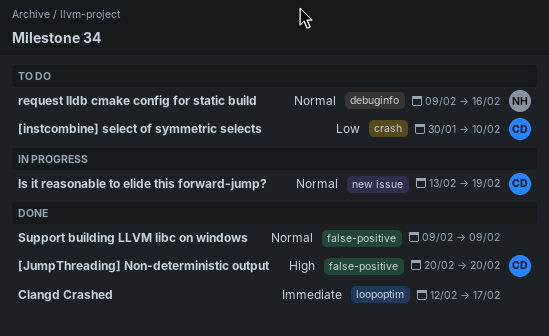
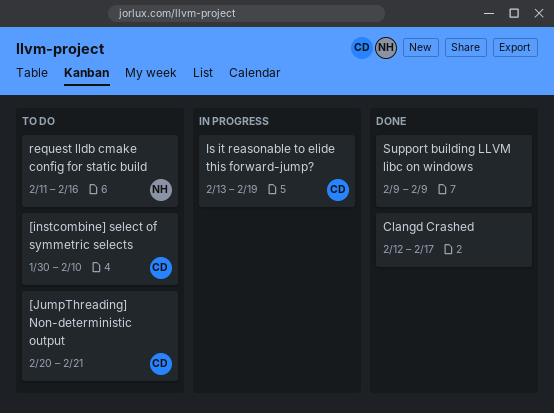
[JumpThreading] Non-deterministic output, status: Done -> To do
[JumpThreading] Non-deterministic output, due: Feb 20 -> Feb 21
request lldb cmake config for static build, start: Feb 9 -> Feb 11

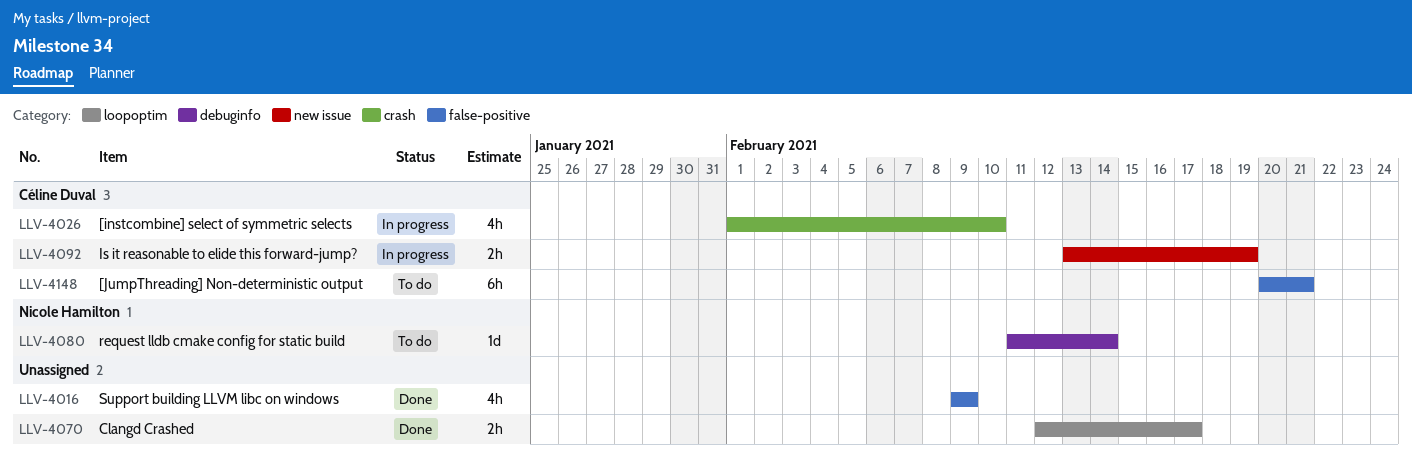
[instcombine] select of symmetric selects, status: To do -> In progress
[instcombine] select of symmetric selects, start: Jan 30 -> Feb 1
request lldb cmake config for static build, due: Feb 16 -> Feb 14

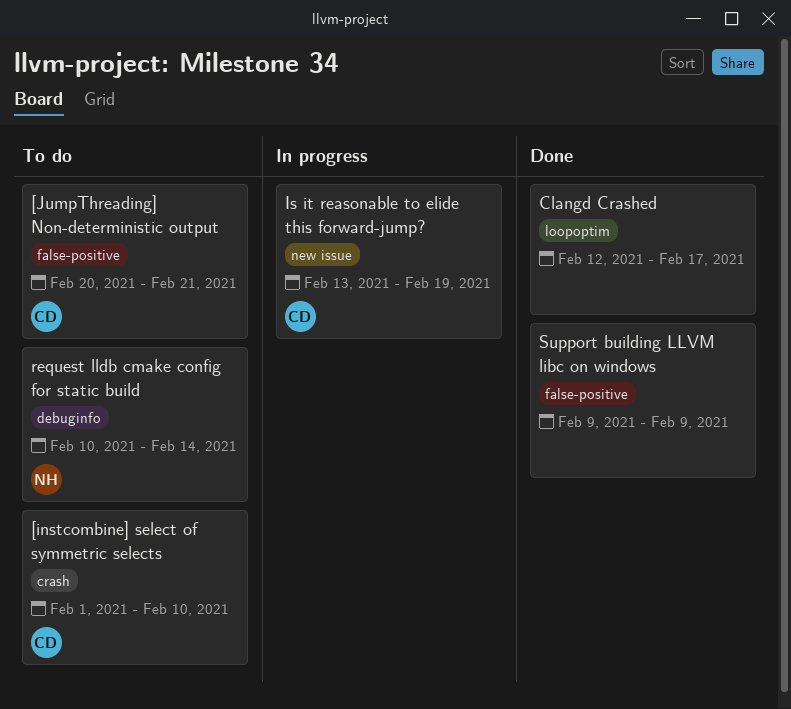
[instcombine] select of symmetric selects, status: In progress -> To do
request lldb cmake config for static build, start: Feb 11 -> Feb 10

